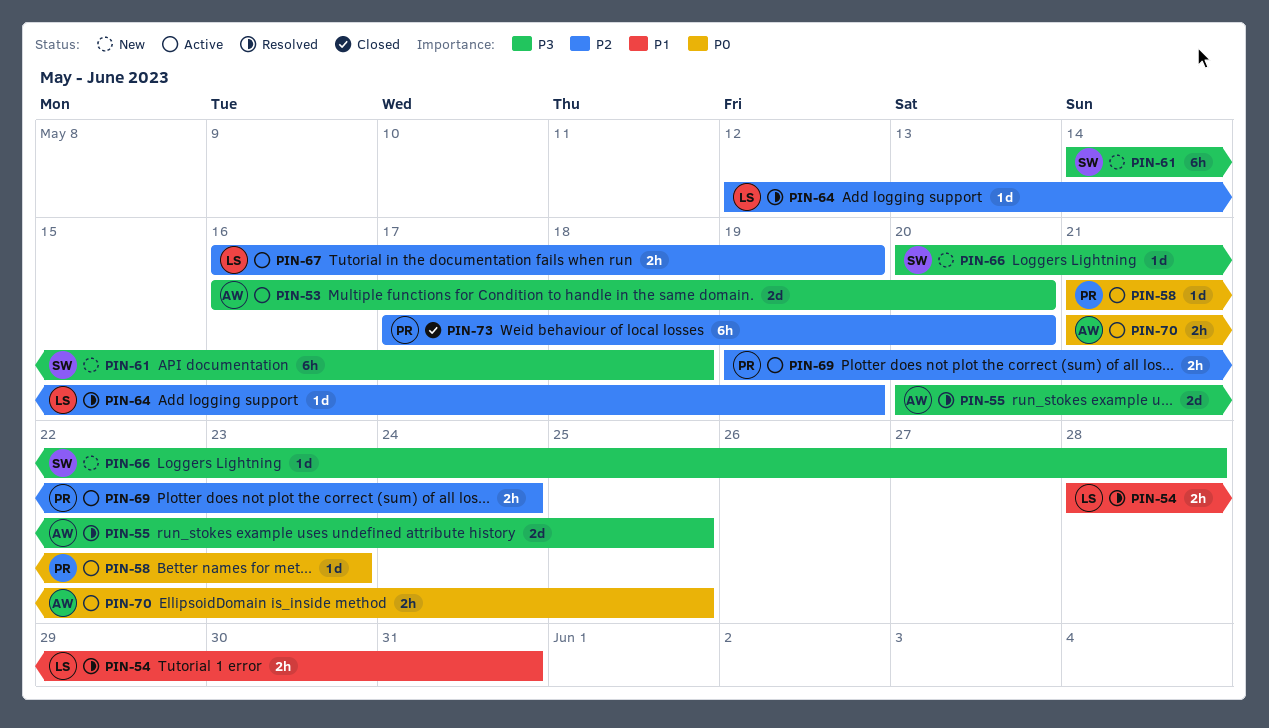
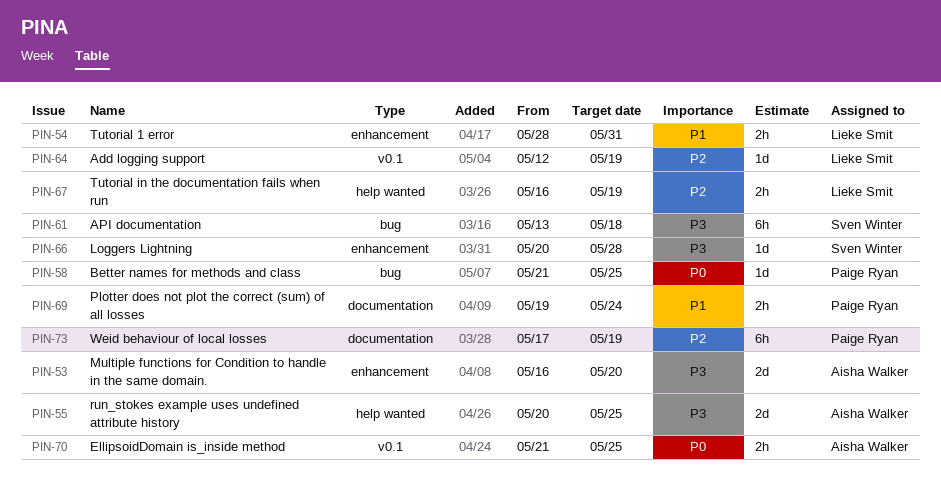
PIN-58, due: May 23 -> May 25
PIN-61, start: May 14 -> May 13
PIN-69, priority: P2 -> P1
PIN-73, due: May 20 -> May 19

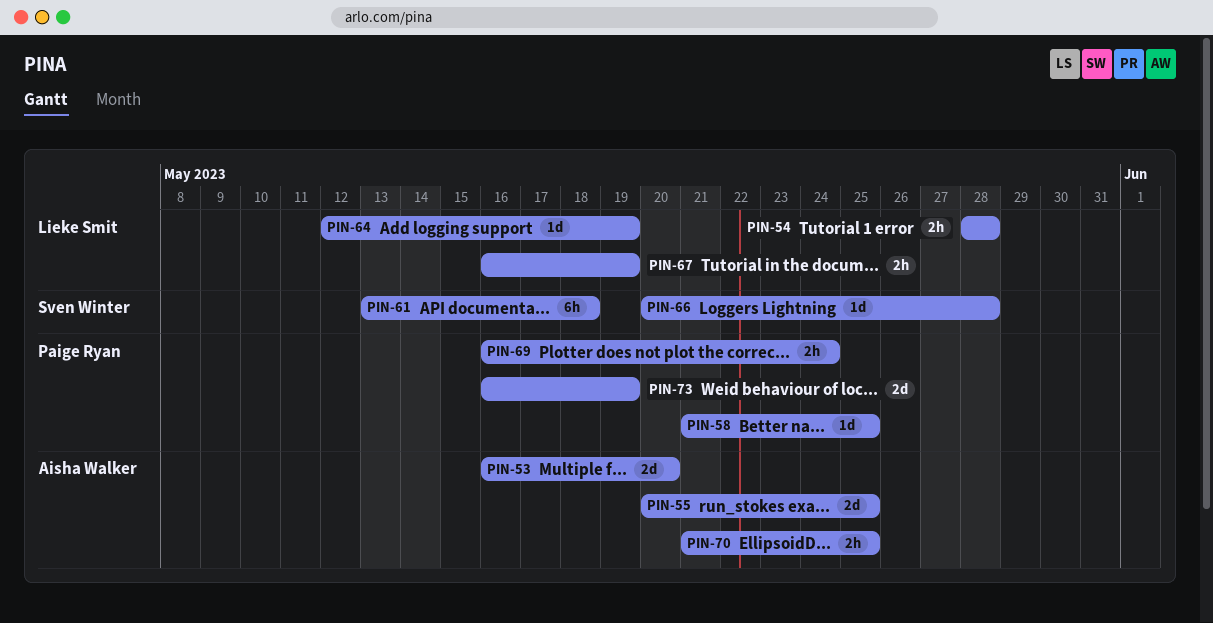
PIN-54, due: May 31 -> May 28
PIN-69, start: May 19 -> May 16
PIN-73, estimate: 6h -> 2d
PIN-73, start: May 17 -> May 16

